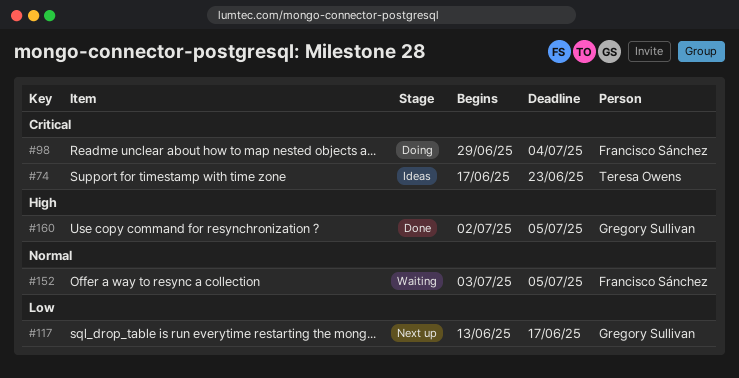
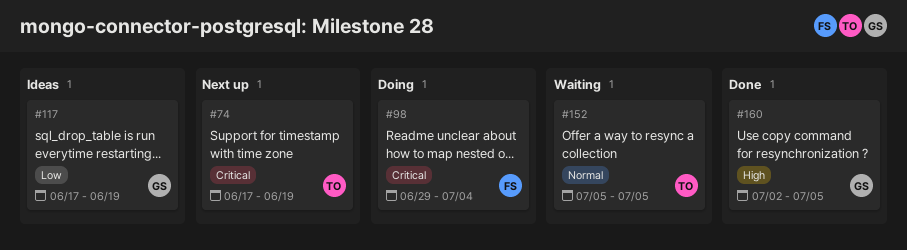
#74, status: Ideas -> Next up
#74, due: Jun 23 -> Jun 19
#117, status: Next up -> Ideas
#117, start: Jun 13 -> Jun 17
#117, due: Jun 17 -> Jun 19
#152, owner: Francisco Sánchez -> Teresa Owens
#152, start: Jul 3 -> Jul 5

